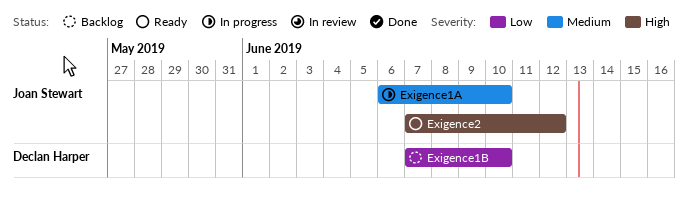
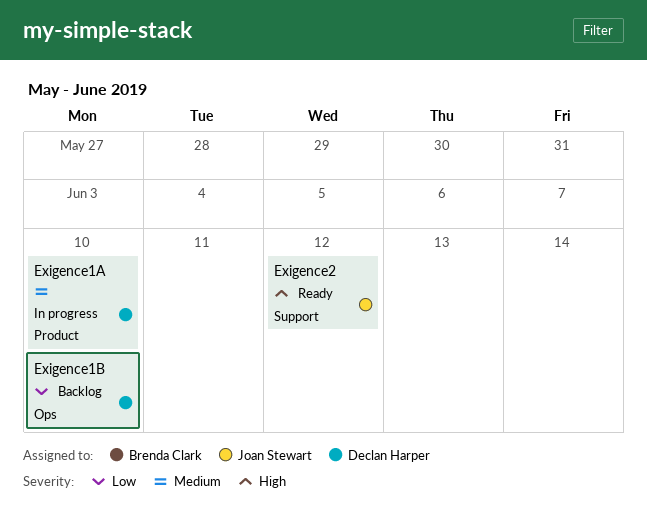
Exigence1A, owner: Joan Stewart -> Declan Harper

